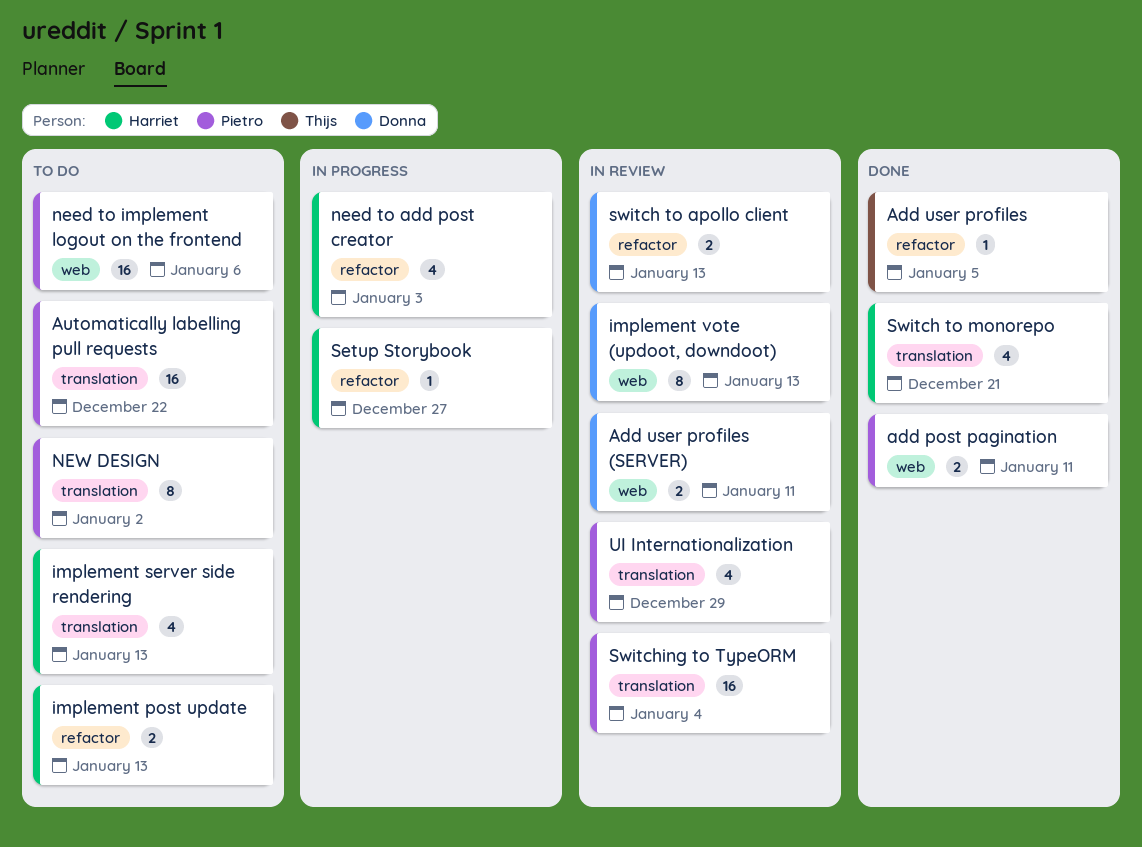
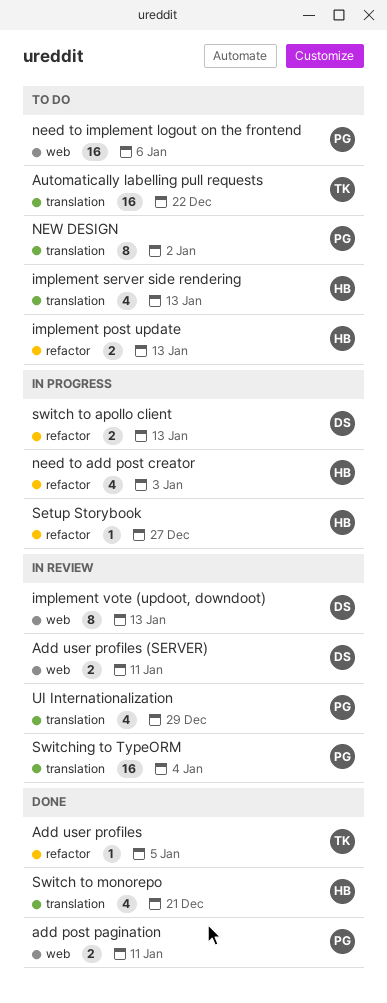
Automatically labelling pull requests, owner: Pietro -> Thijs
switch to apollo client, status: In review -> In progress

